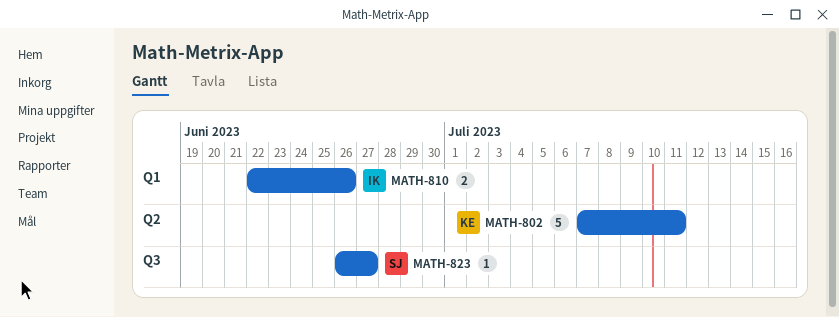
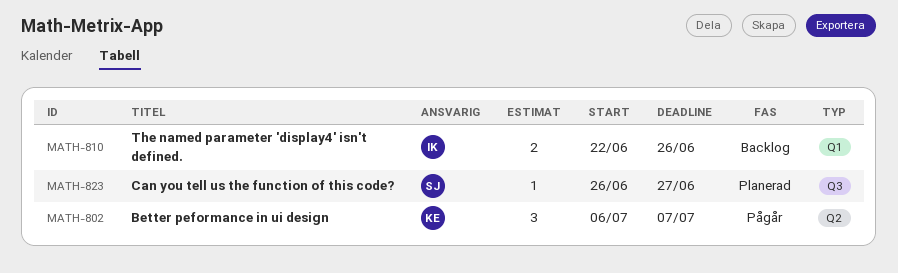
MATH-802, estimate: 5 -> 3
MATH-802, start: Jul 7 -> Jul 6
MATH-802, due: Jul 11 -> Jul 7

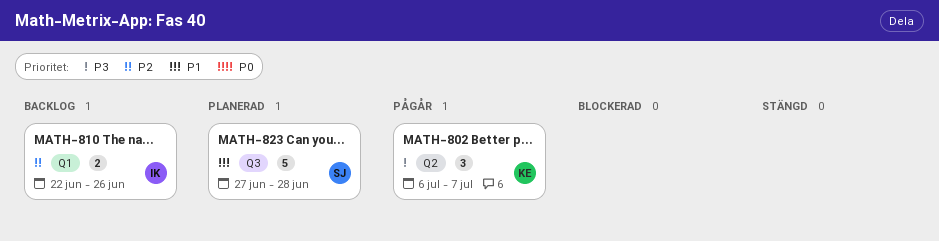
MATH-823, estimate: 1 -> 5
MATH-823, start: Jun 26 -> Jun 27
MATH-823, due: Jun 27 -> Jun 28

